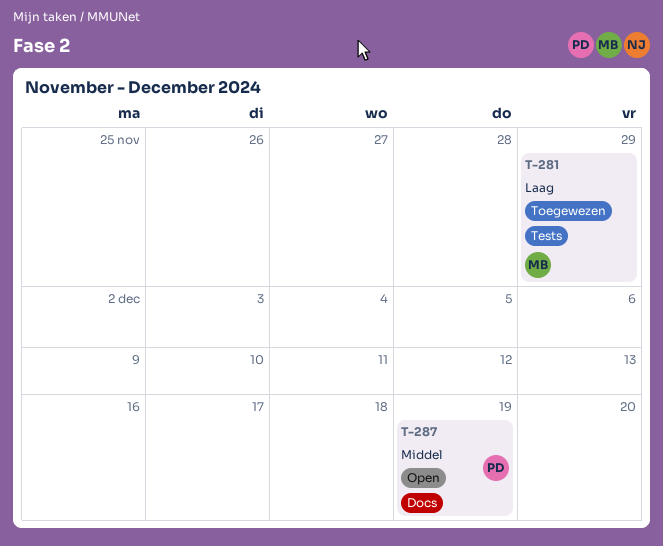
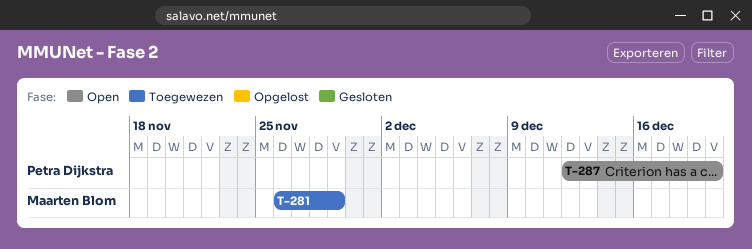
T-287, due: Dec 19 -> Dec 20

